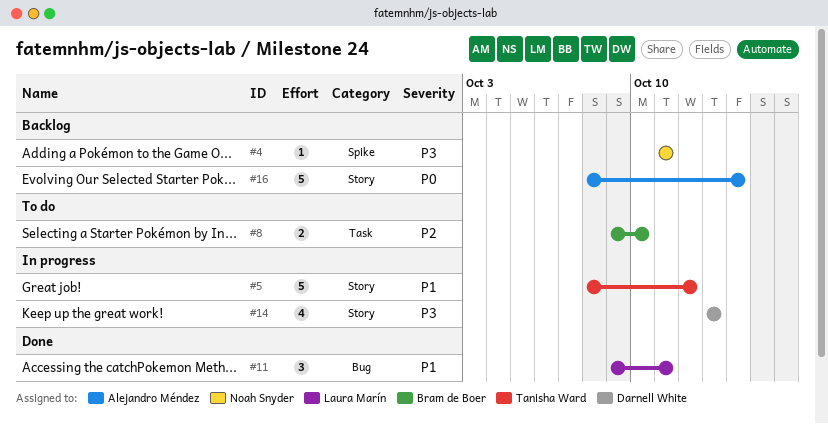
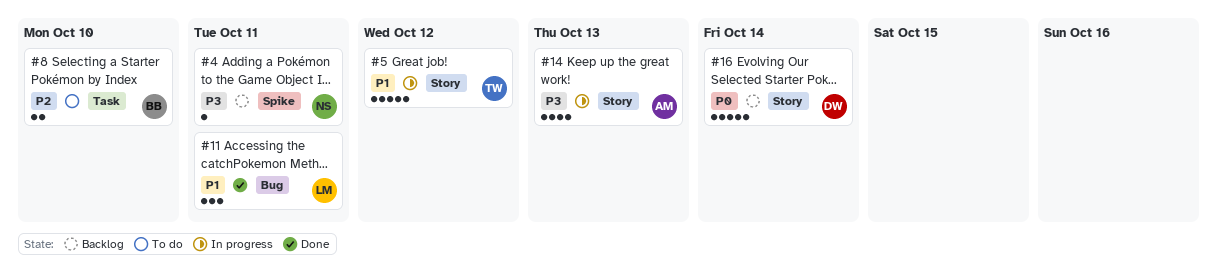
#14, owner: Darnell White -> Alejandro Méndez
#16, owner: Alejandro Méndez -> Darnell White

